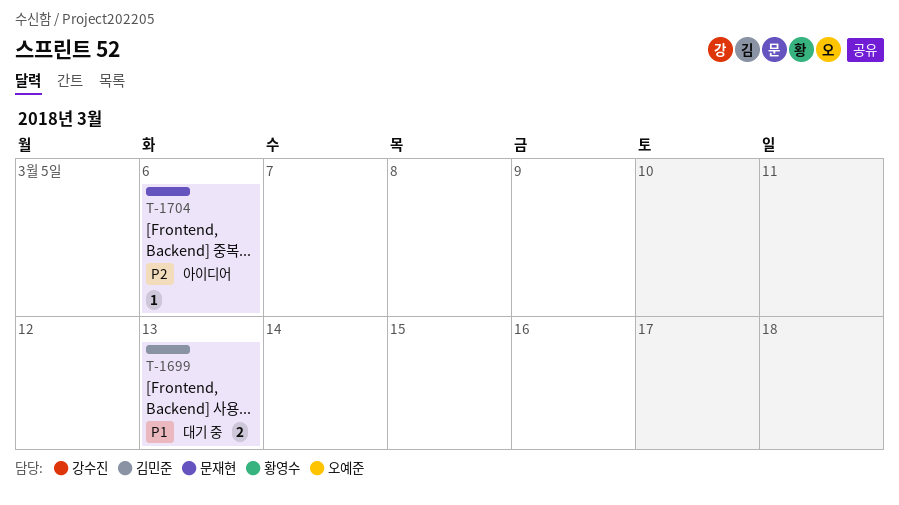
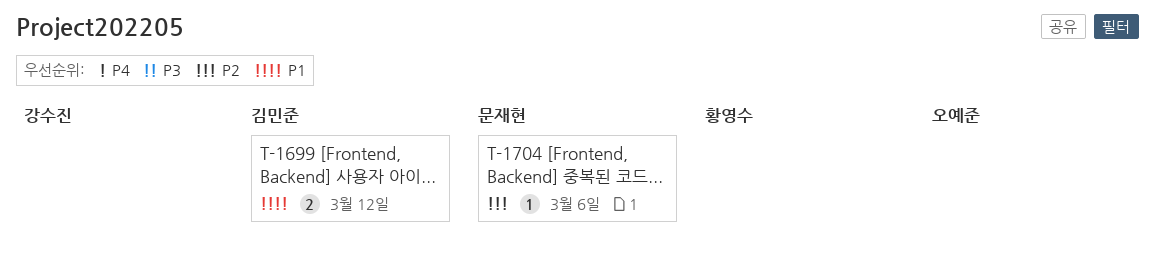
T-1699, due: Mar 13 -> Mar 12

